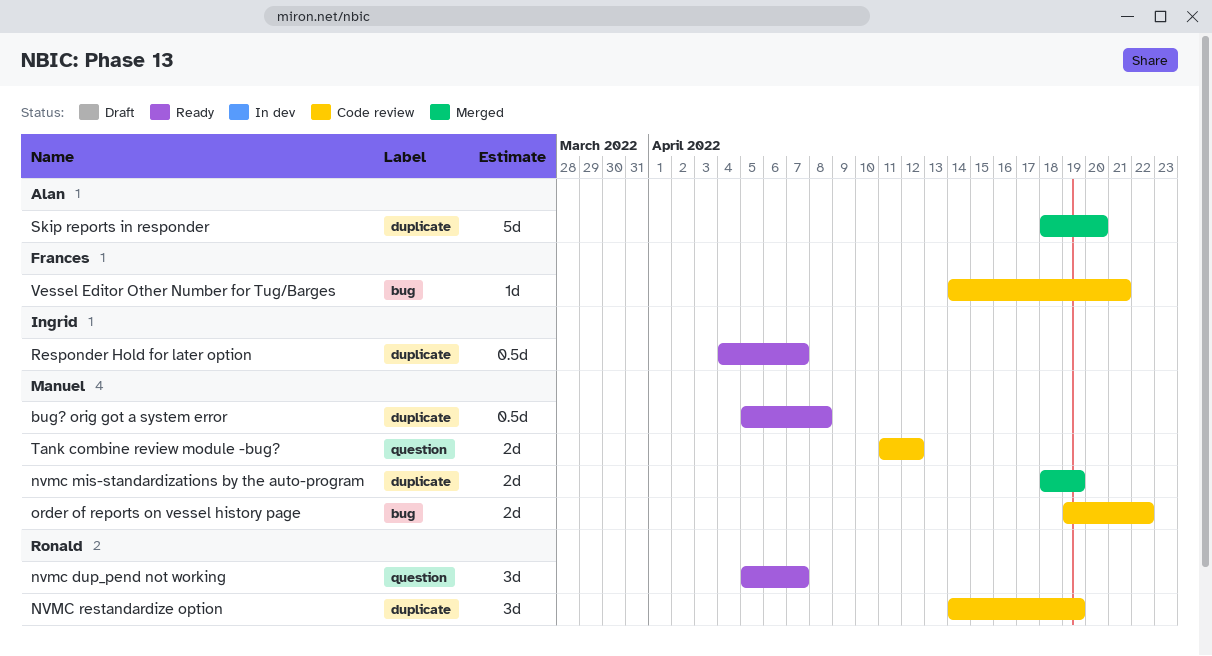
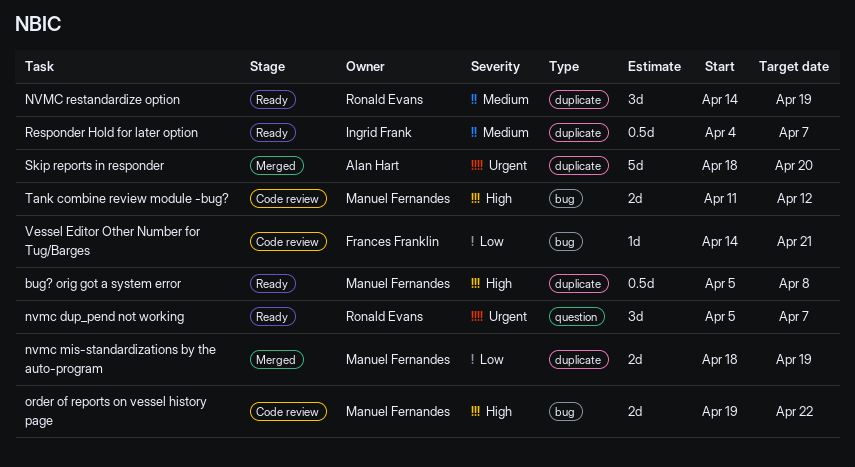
NVMC restandardize option, status: Code review -> Ready
Tank combine review module -bug?, label: question -> bug

